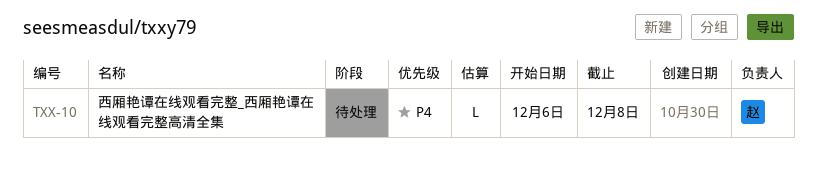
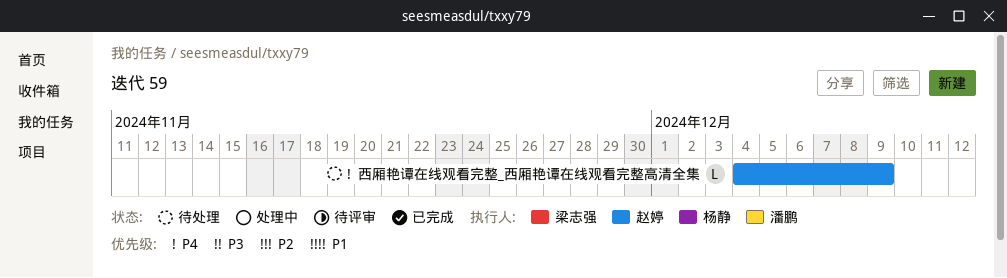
西厢艳谭在线观看完整_西厢艳谭在线观看完整高清全集, start: Dec 6 -> Dec 4
西厢艳谭在线观看完整_西厢艳谭在线观看完整高清全集, due: Dec 8 -> Dec 9

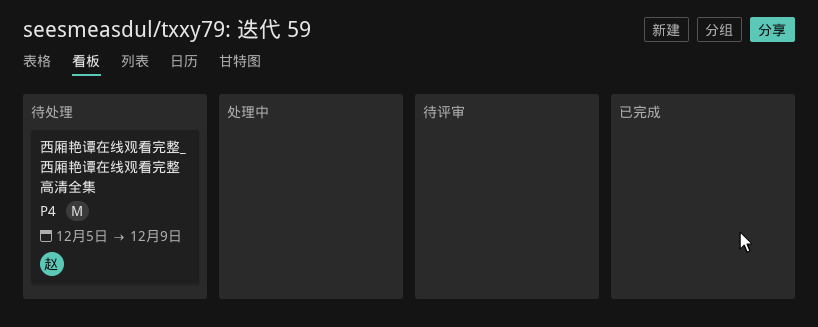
西厢艳谭在线观看完整_西厢艳谭在线观看完整高清全集, estimate: L -> M
西厢艳谭在线观看完整_西厢艳谭在线观看完整高清全集, start: Dec 4 -> Dec 5

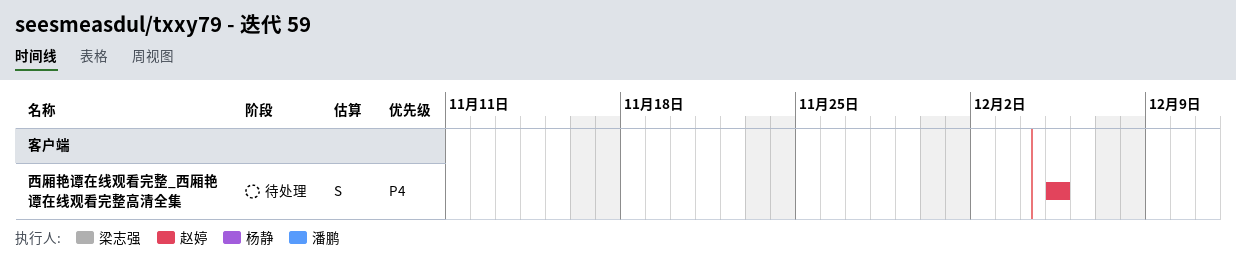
西厢艳谭在线观看完整_西厢艳谭在线观看完整高清全集, estimate: M -> S
西厢艳谭在线观看完整_西厢艳谭在线观看完整高清全集, due: Dec 9 -> Dec 5

